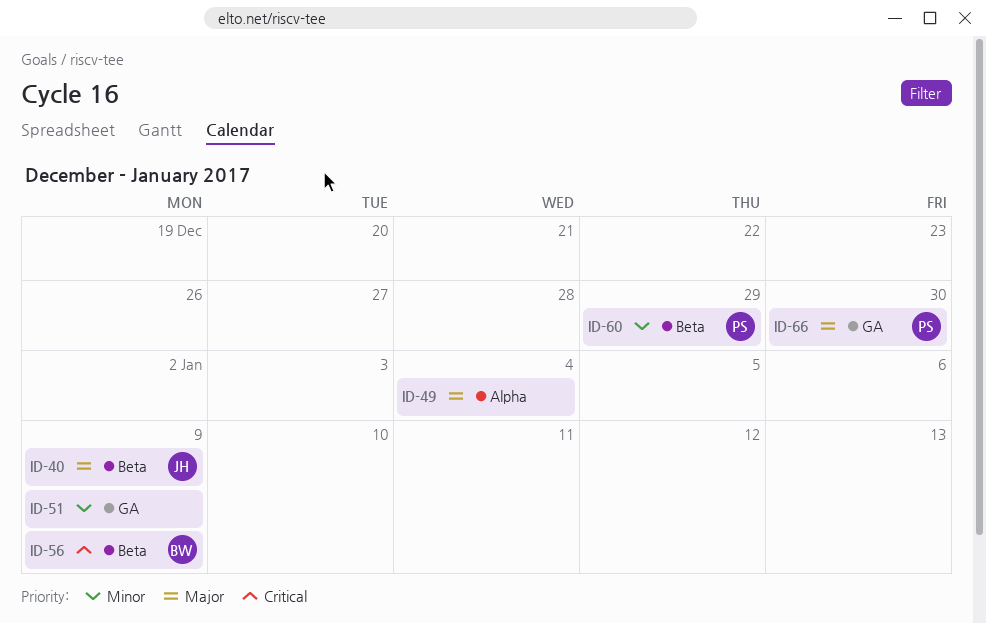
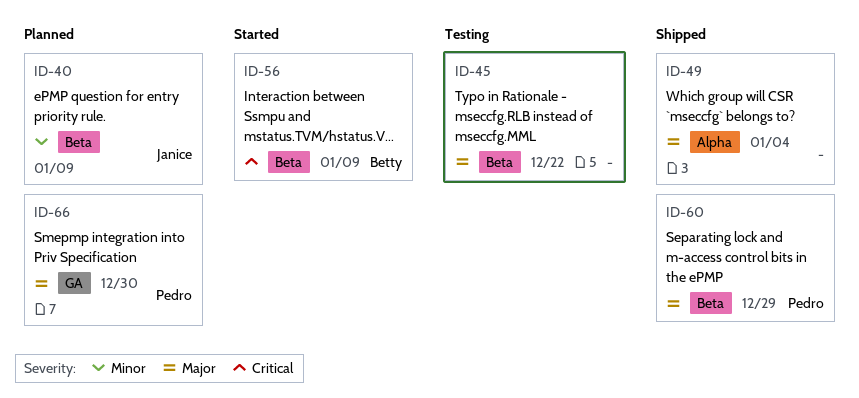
ID-40, priority: Major -> Minor
ID-45: none -> present
ID-51: present -> none
ID-60, priority: Minor -> Major

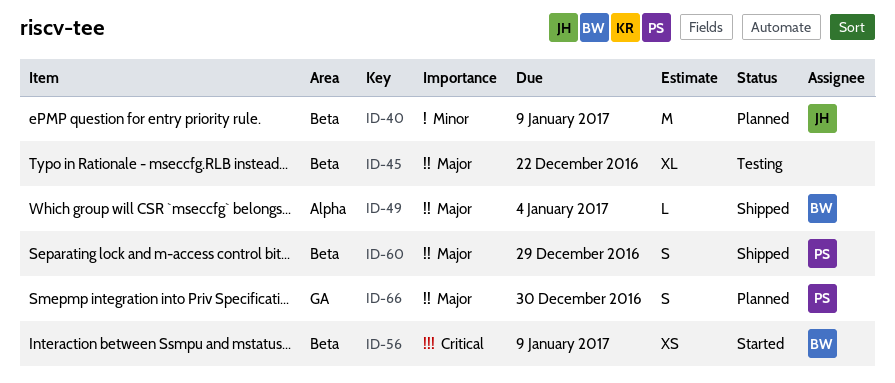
ID-49, owner: none -> Betty

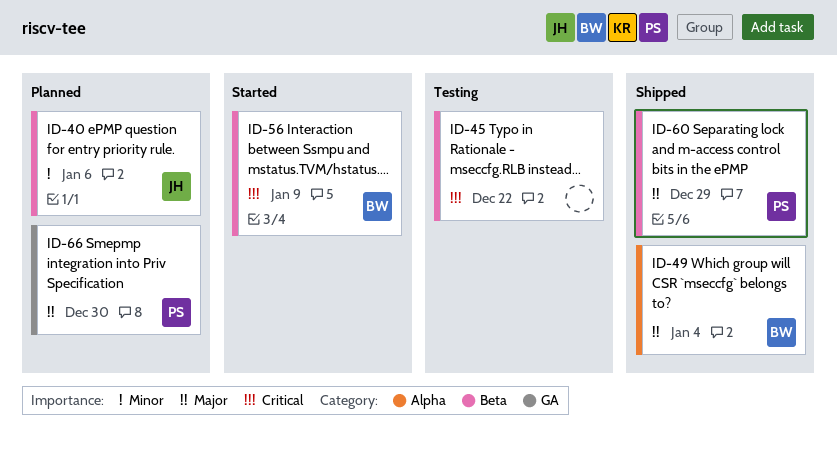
ID-40, due: Jan 9 -> Jan 6
ID-45, priority: Major -> Critical

